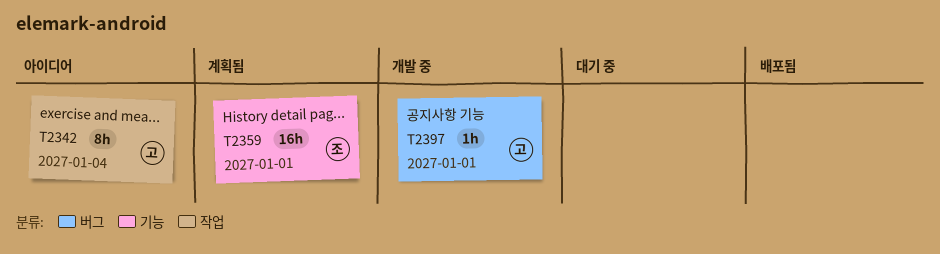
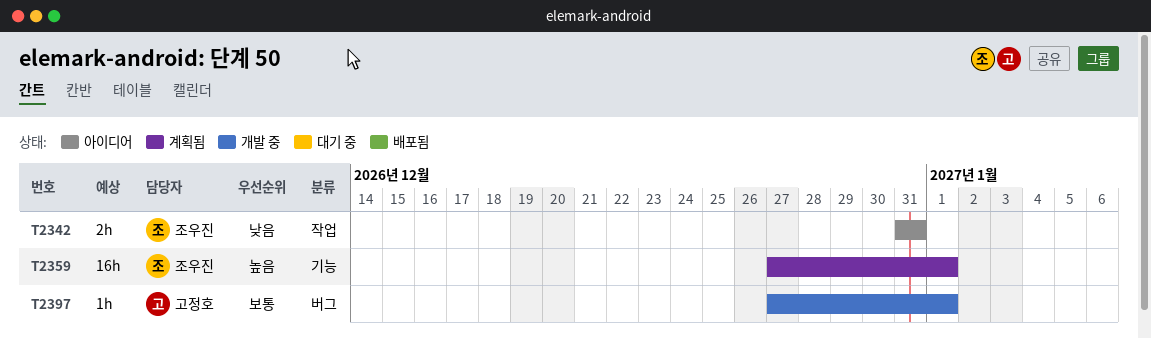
T2342, owner: 고정호 -> 조우진
T2342, estimate: 8h -> 2h
T2342, due: Jan 4 -> Dec 31

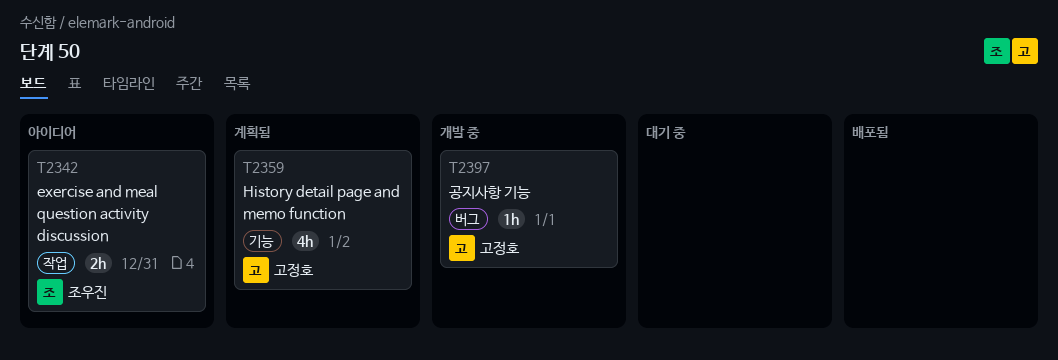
T2359, owner: 조우진 -> 고정호
T2359, estimate: 16h -> 4h
T2359, due: Jan 1 -> Jan 2

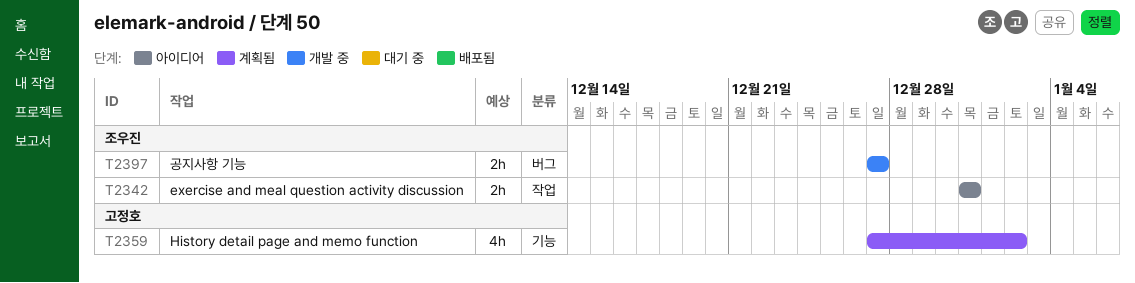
T2397, owner: 고정호 -> 조우진
T2397, estimate: 1h -> 2h
T2397, due: Jan 1 -> Dec 27

